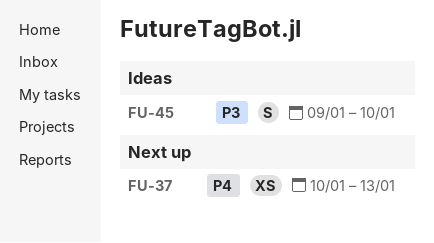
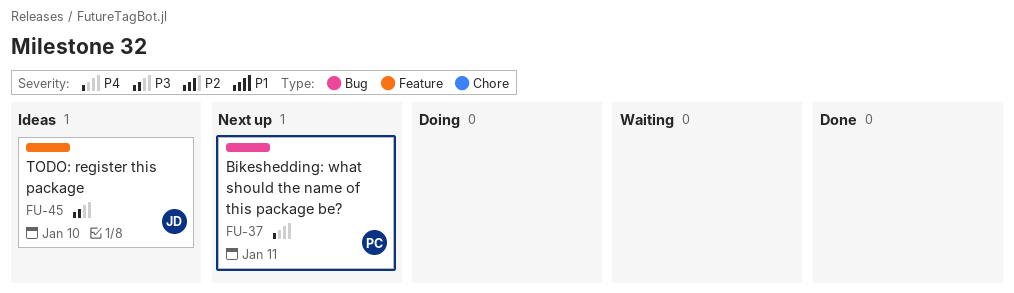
FU-37, due: Jan 13 -> Jan 11

